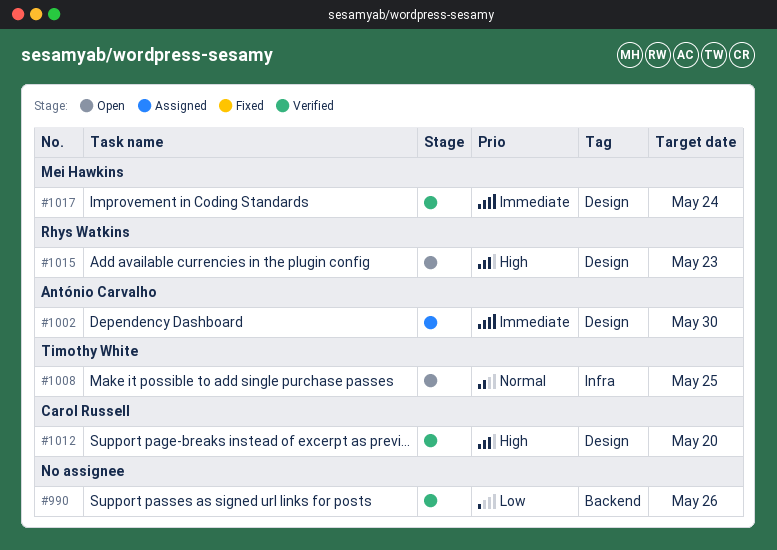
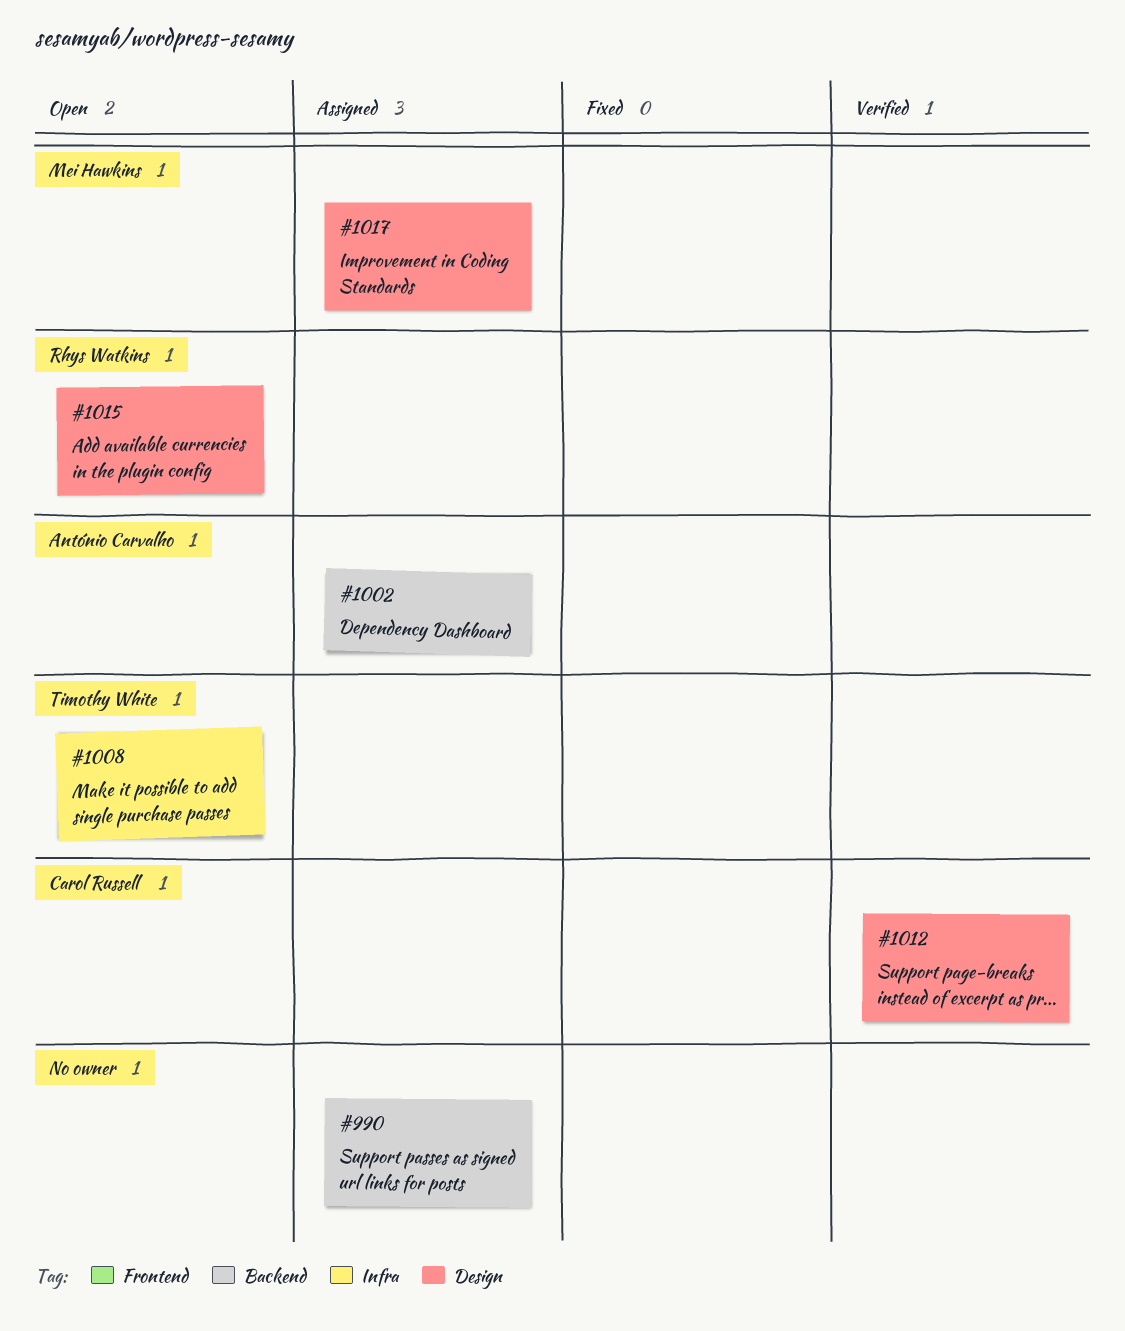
#990, status: Verified -> Assigned
#1002, label: Design -> Backend
#1017, status: Verified -> Assigned

